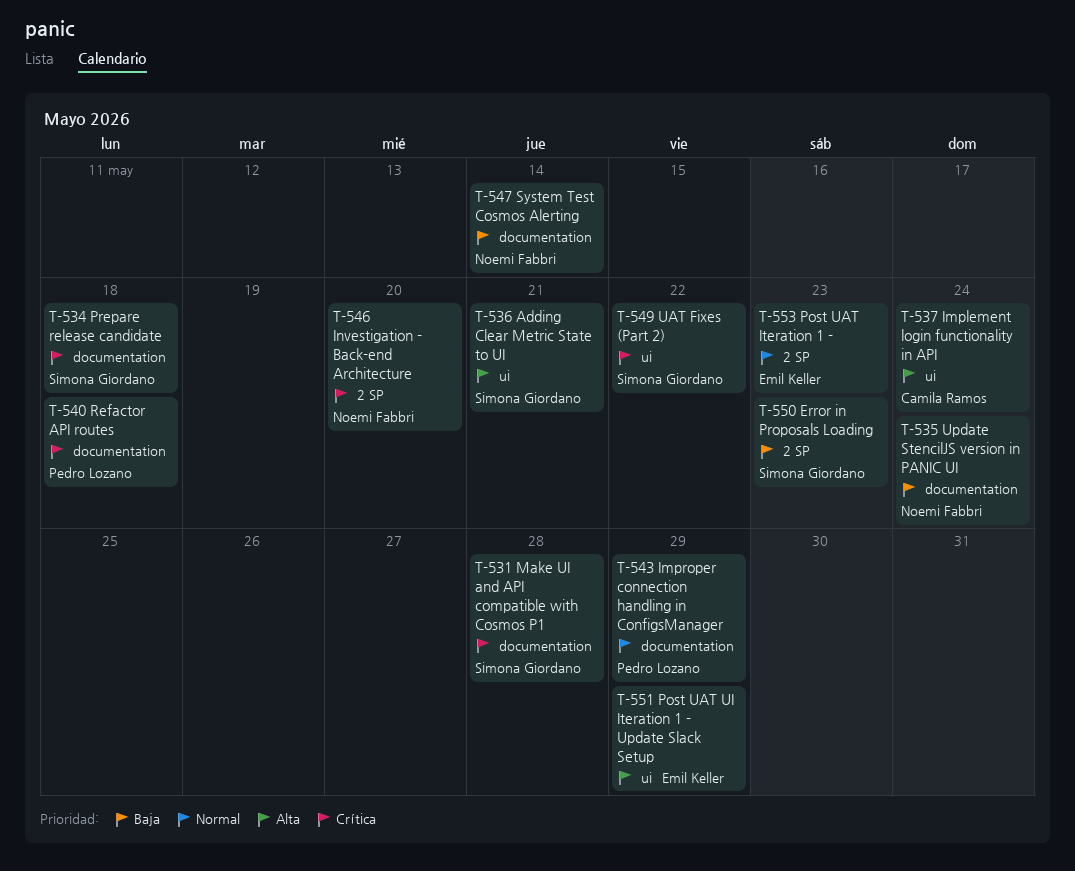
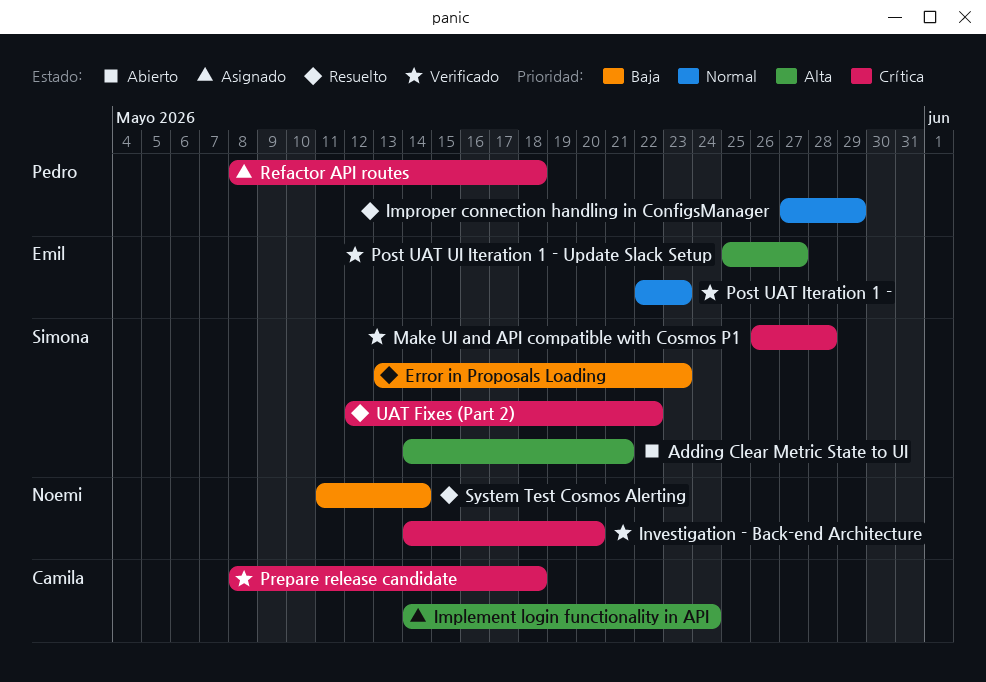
Post UAT UI Iteration 1 - Update Slack Setup, due: May 29 -> May 27
Prepare release candidate, owner: Simona Giordano -> Camila Ramos
Update StencilJS version in PANIC UI: present -> none

